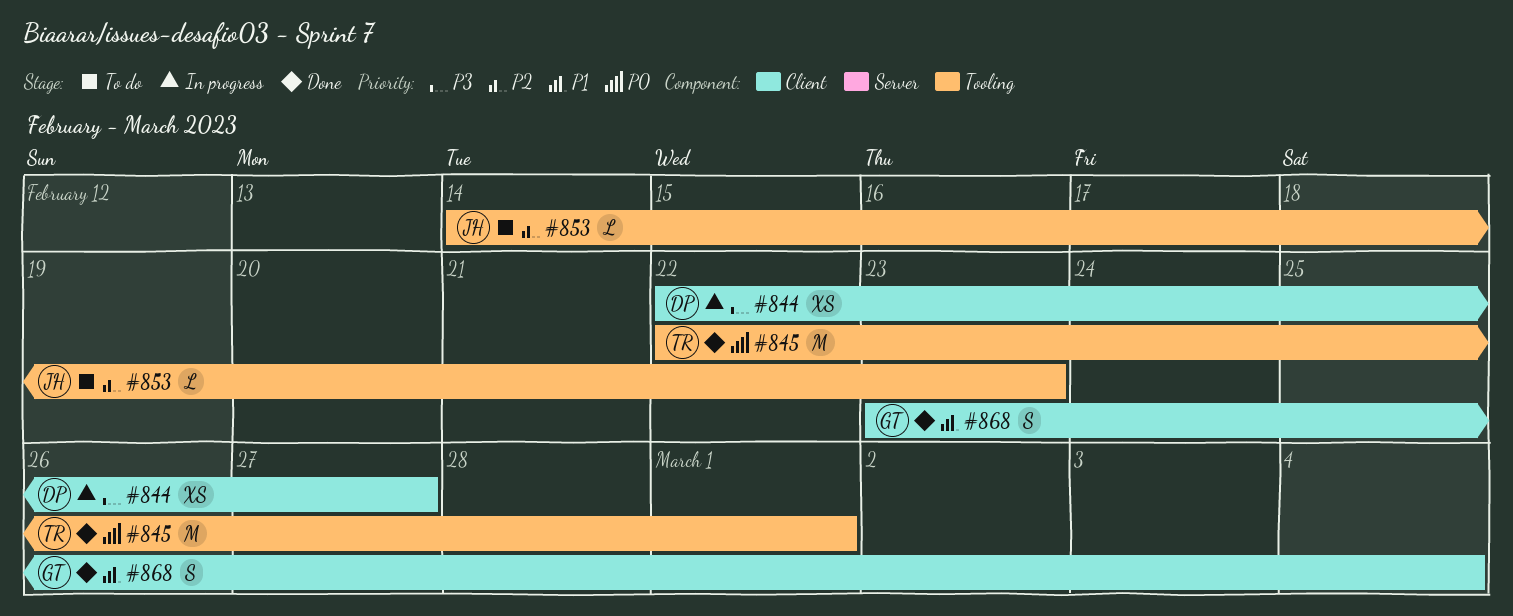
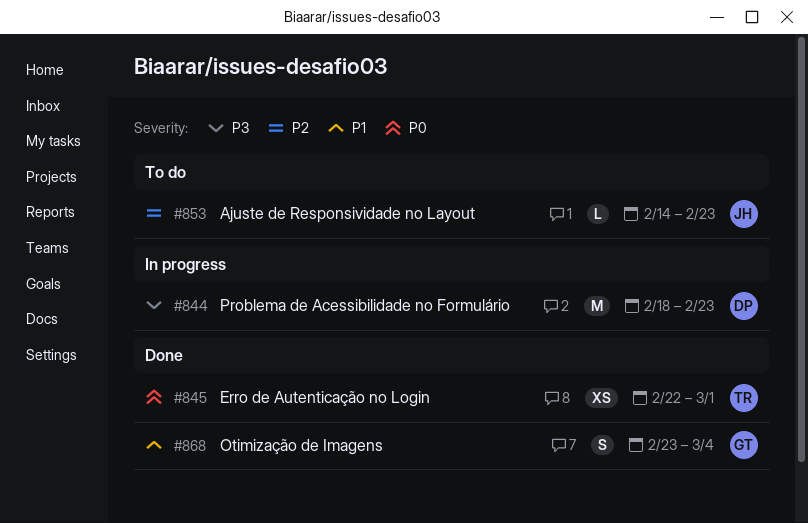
#844, estimate: XS -> M
#844, start: Feb 22 -> Feb 18
#844, due: Feb 27 -> Feb 23
#845, estimate: M -> XS

